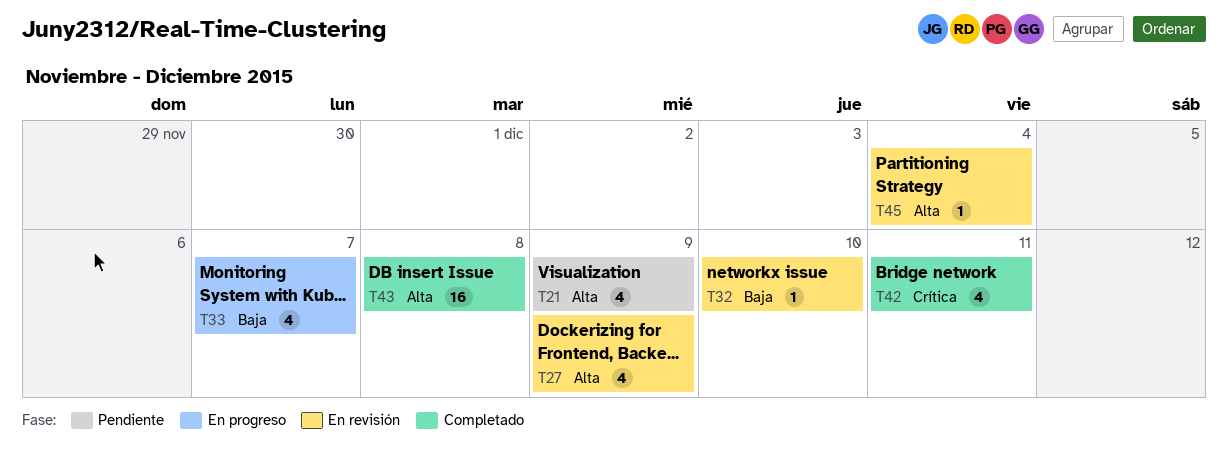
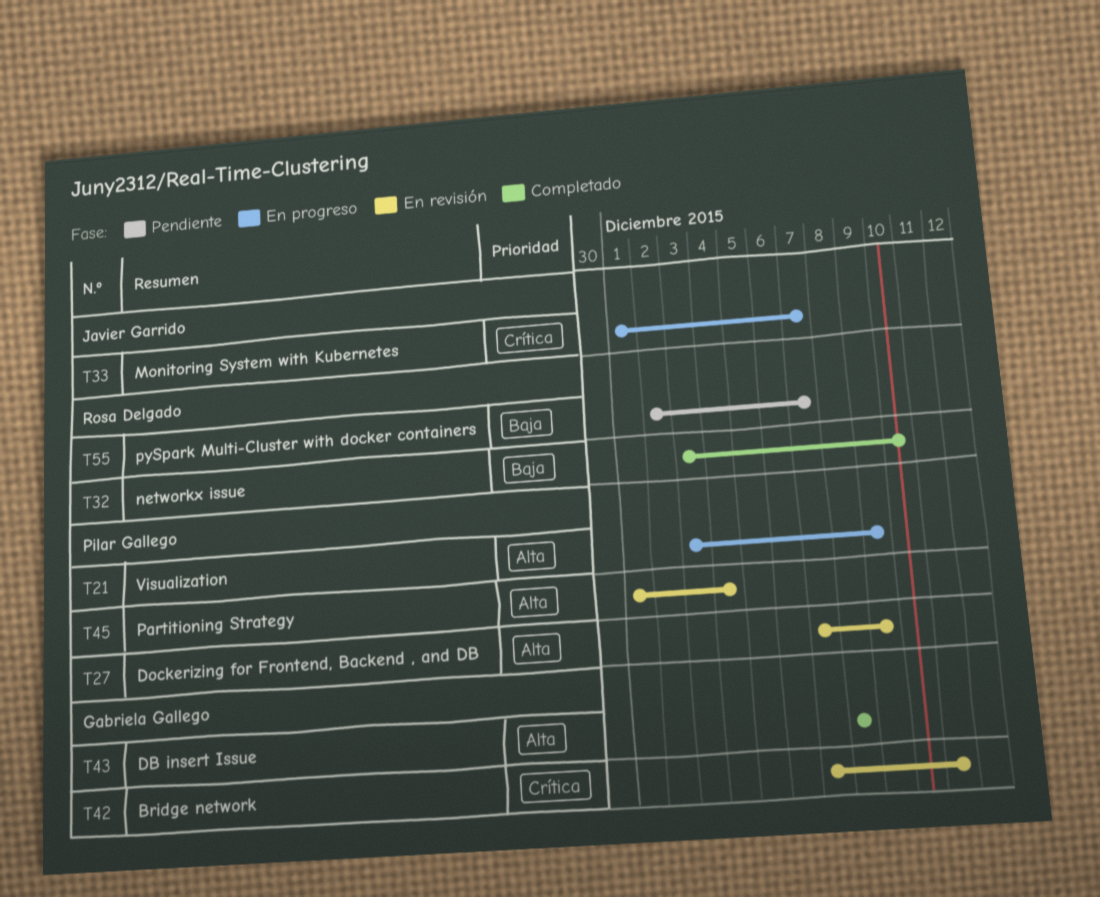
T21, status: Pendiente -> En progreso
T32, status: En revisión -> Completado
T33, priority: Baja -> Crítica
T42, status: Completado -> En revisión
T55: none -> present

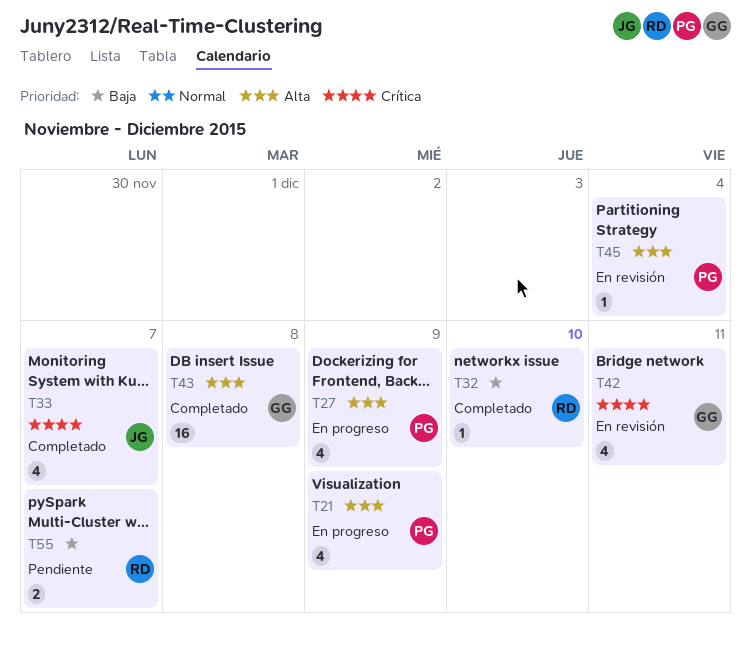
T27, status: En revisión -> En progreso
T33, status: En progreso -> Completado

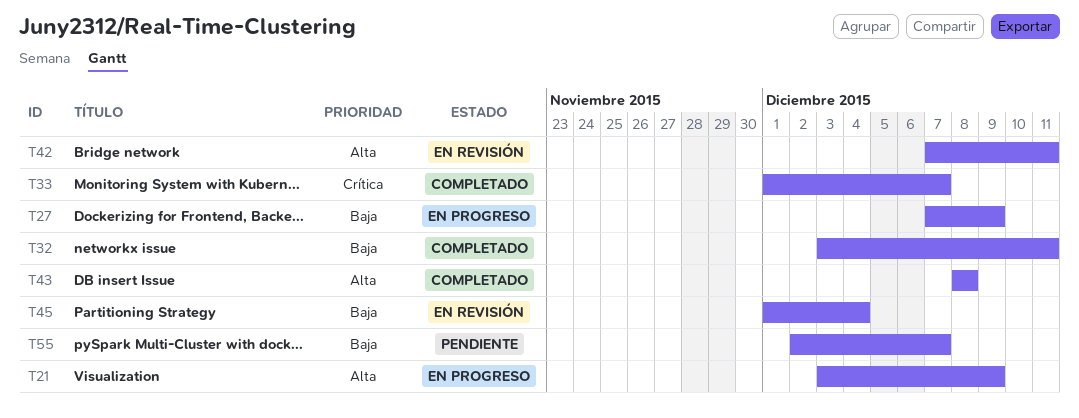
T27, priority: Alta -> Baja
T32, due: Dec 10 -> Dec 11
T42, priority: Crítica -> Alta
T45, priority: Alta -> Baja

